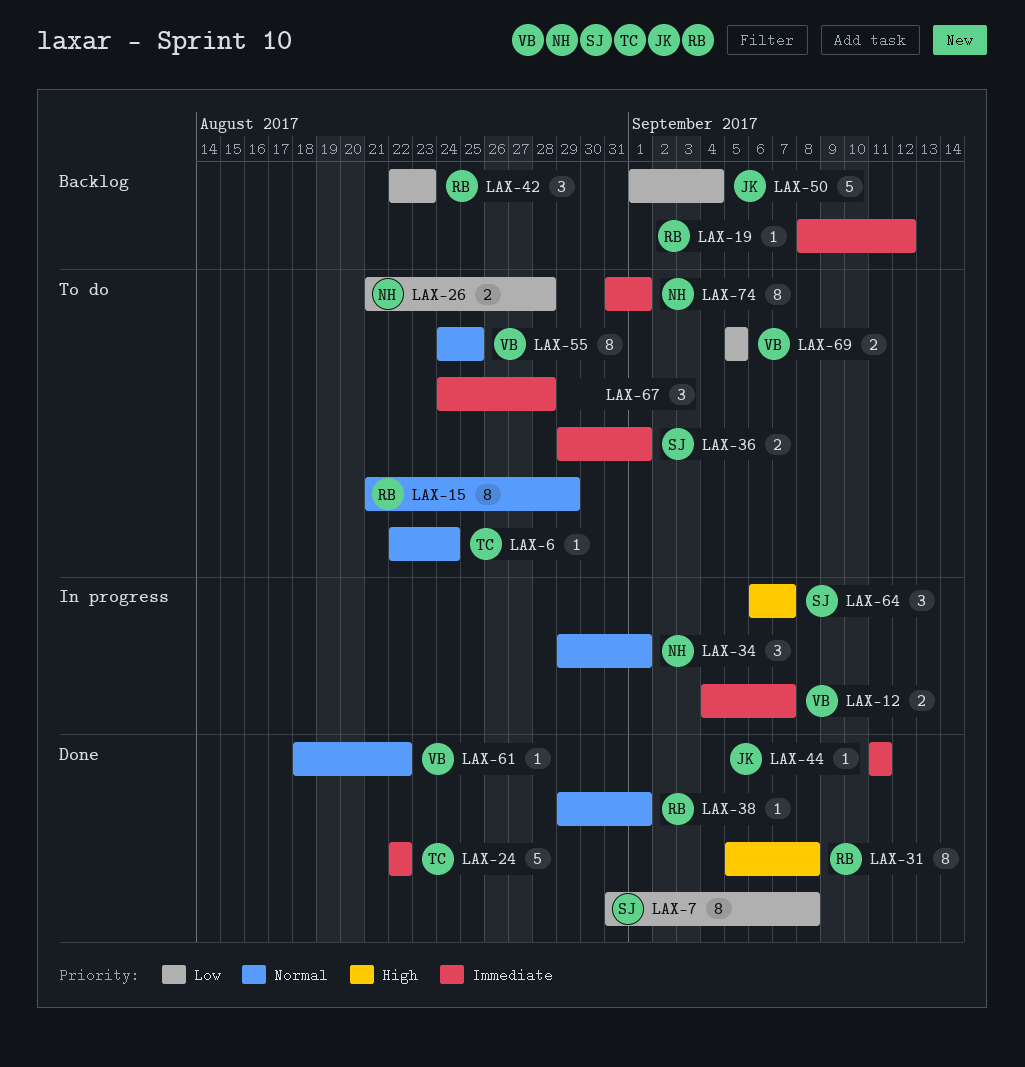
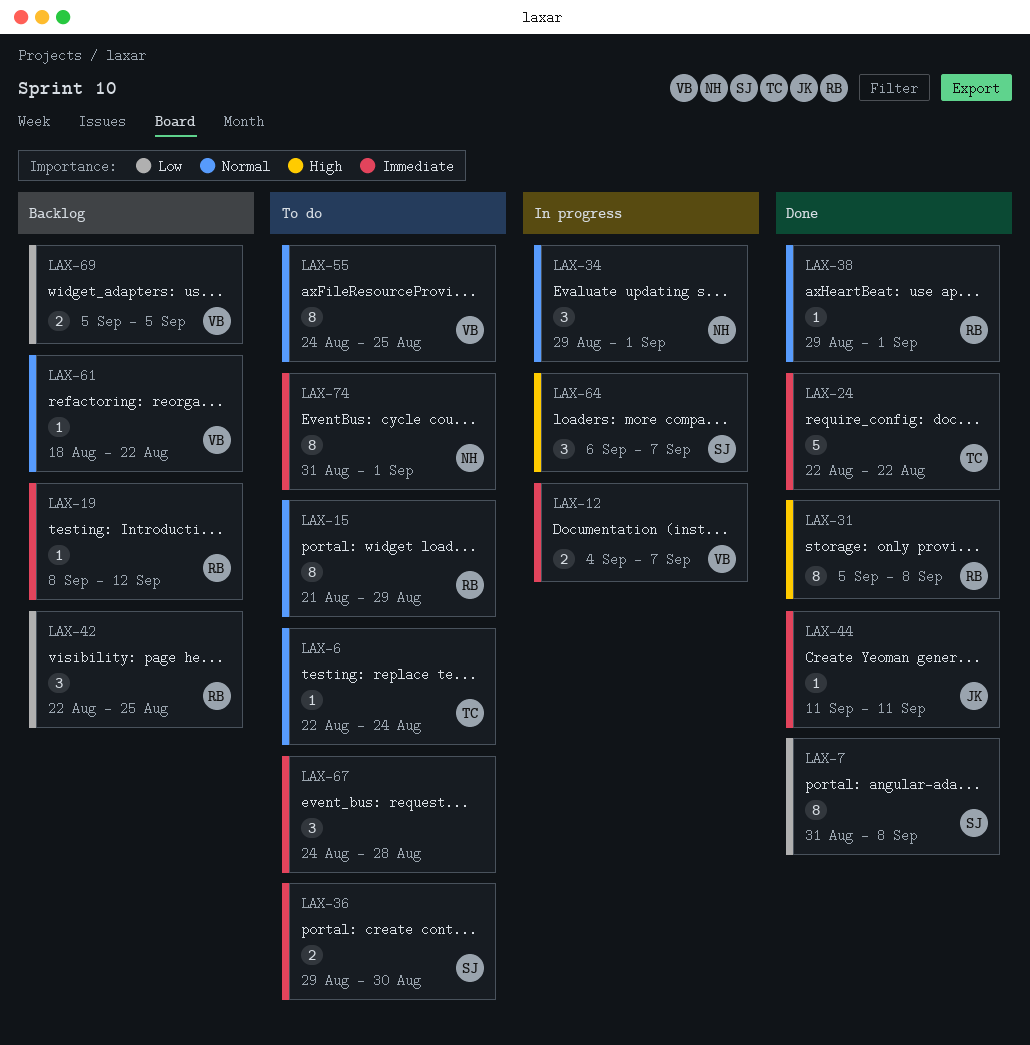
LAX-26: present -> none
LAX-36, due: Sep 1 -> Aug 30
LAX-42, due: Aug 23 -> Aug 25
LAX-50: present -> none
LAX-61, status: Done -> Backlog
LAX-69, status: To do -> Backlog

